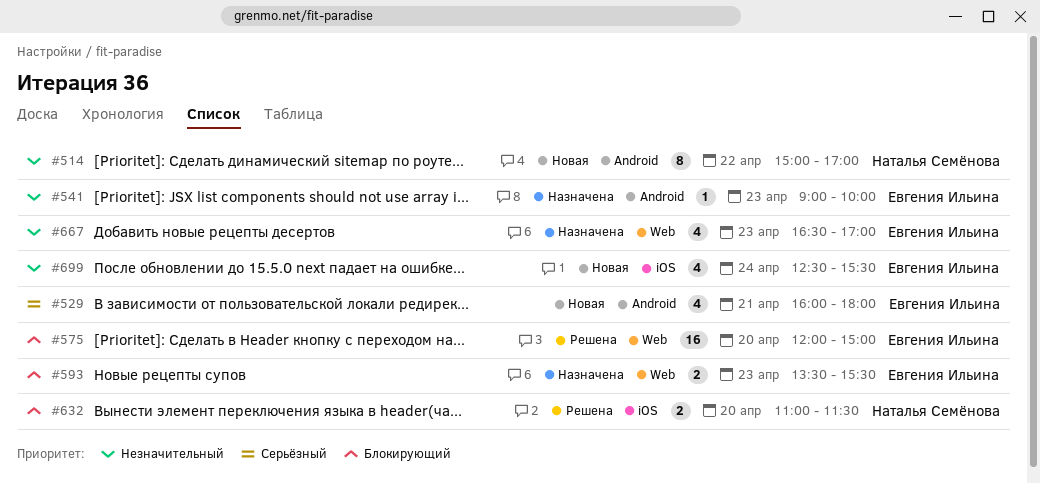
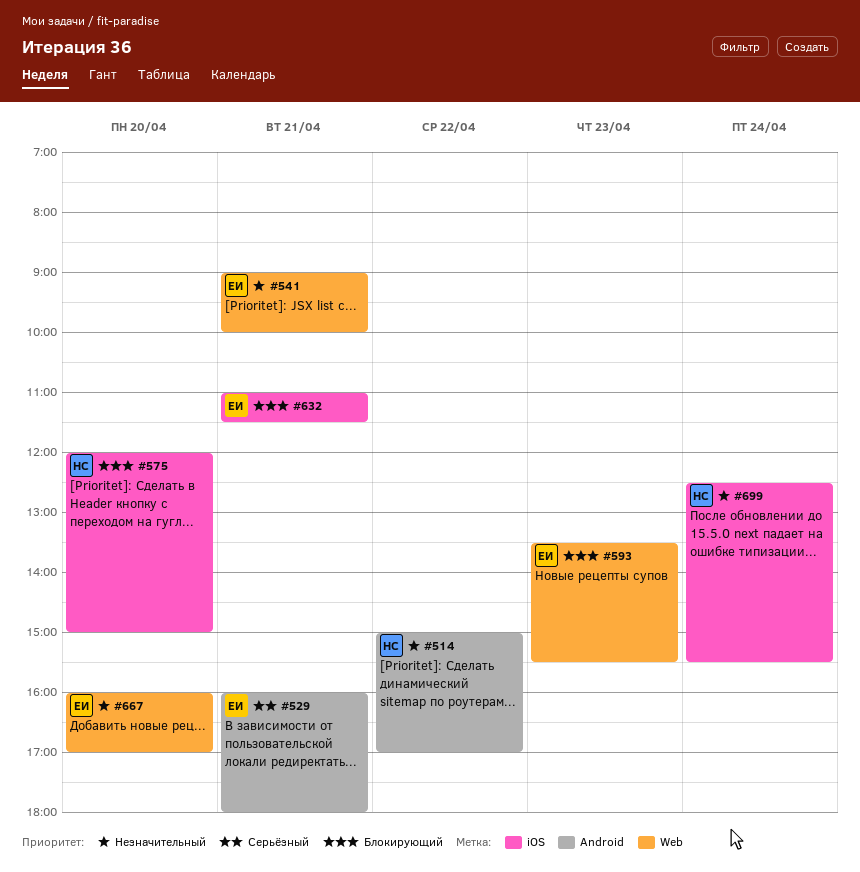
#541, label: Android -> Web
#541, day: Apr 23 -> Apr 21
#575, owner: Евгения Ильина -> Наталья Семёнова
#575, label: Web -> iOS
#632, owner: Наталья Семёнова -> Евгения Ильина
#632, day: Apr 20 -> Apr 21
#667, day: Apr 23 -> Apr 20
#667, begins: 16:30 -> 16:00
#699, owner: Евгения Ильина -> Наталья Семёнова

